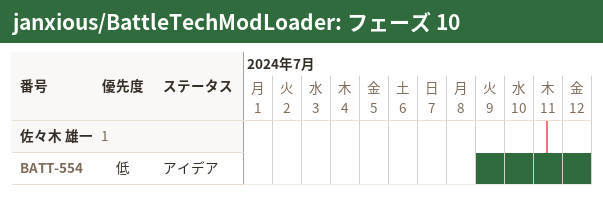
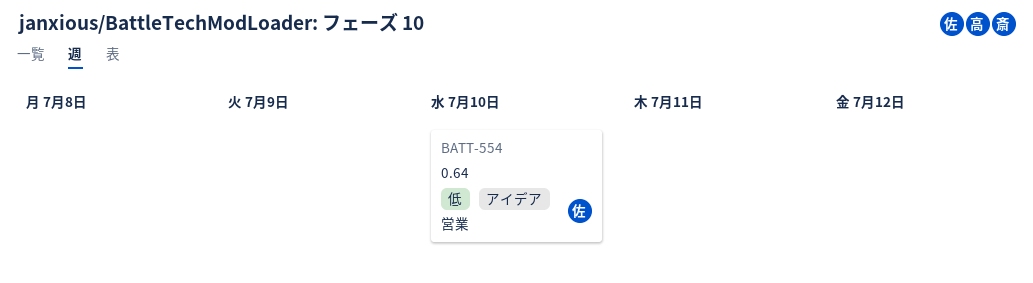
BATT-554, due: Jul 12 -> Jul 10

